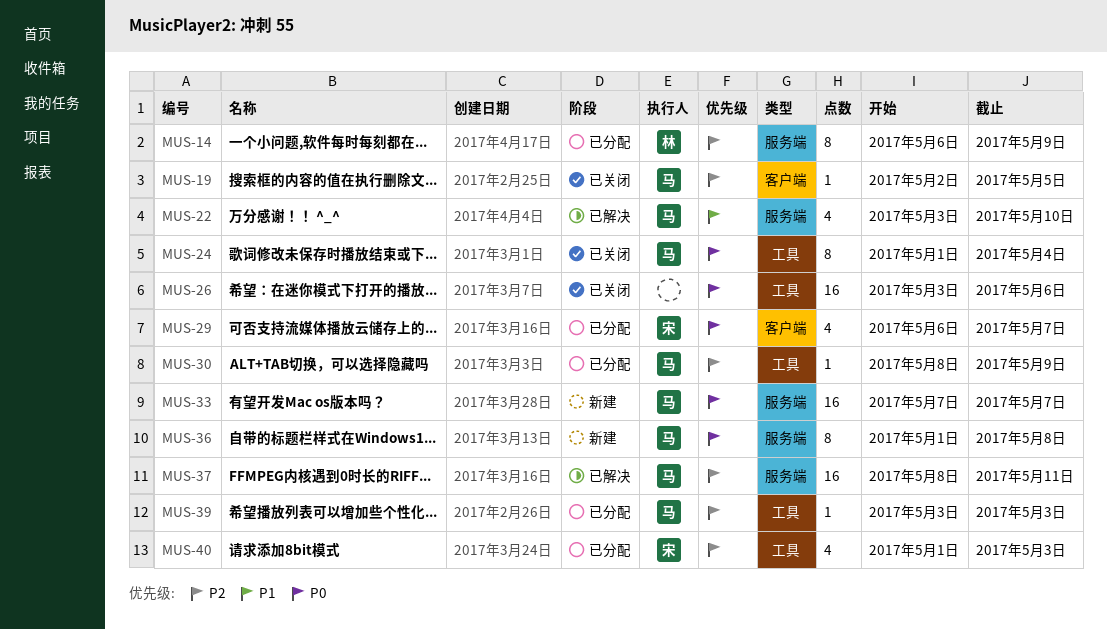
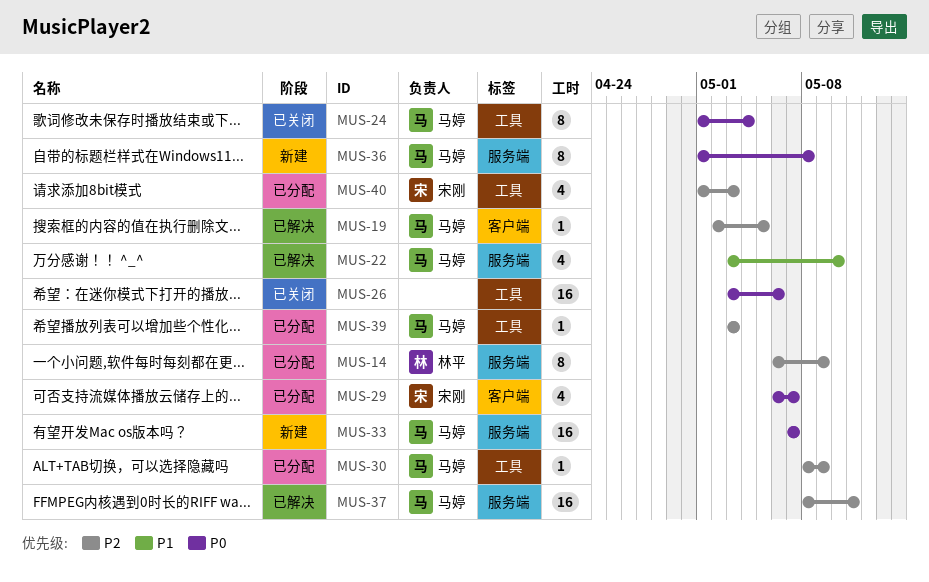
MUS-19, status: 已关闭 -> 已解决

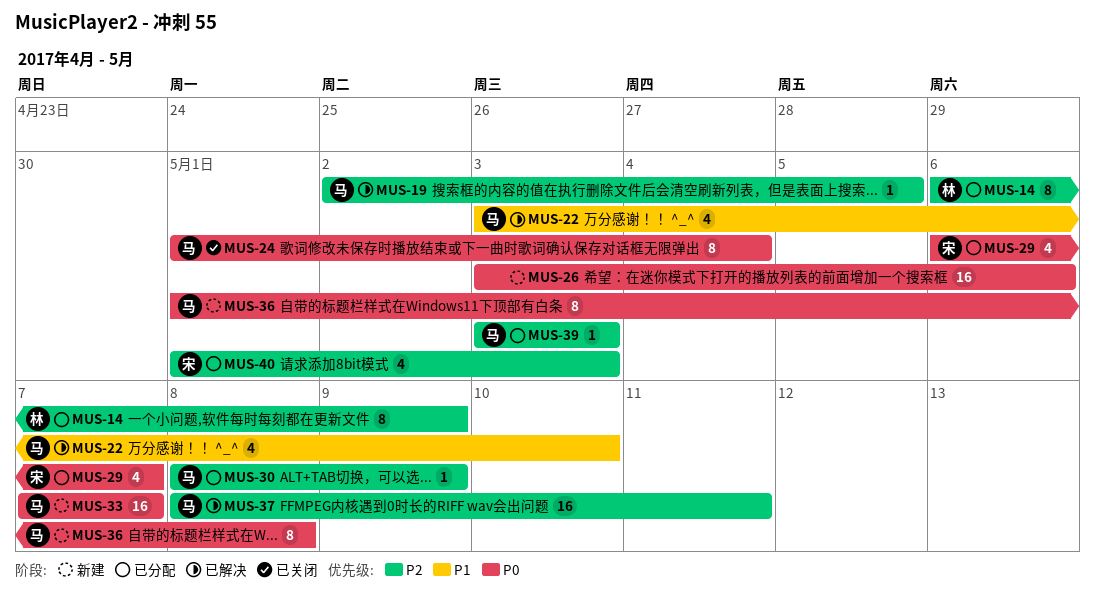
MUS-26, status: 已关闭 -> 新建

